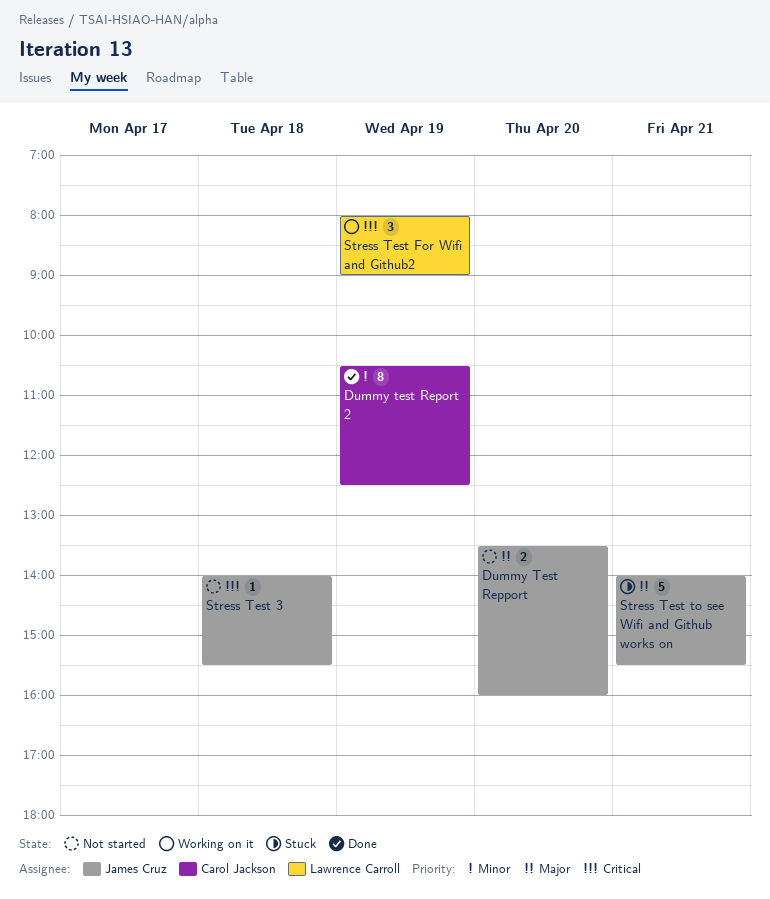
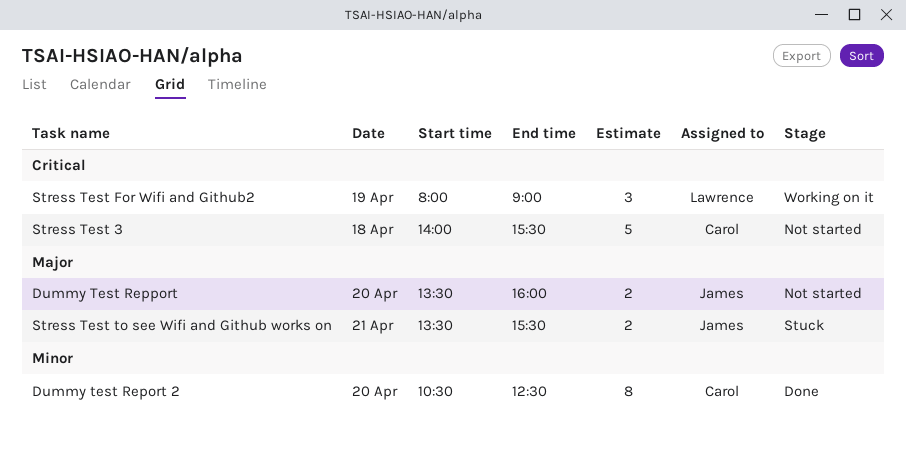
Dummy test Report 2, day: Apr 19 -> Apr 20
Stress Test 3, owner: James Cruz -> Carol Jackson
Stress Test 3, estimate: 1 -> 5
Stress Test to see Wifi and Github works on, estimate: 5 -> 2
Stress Test to see Wifi and Github works on, begins: 14:00 -> 13:30

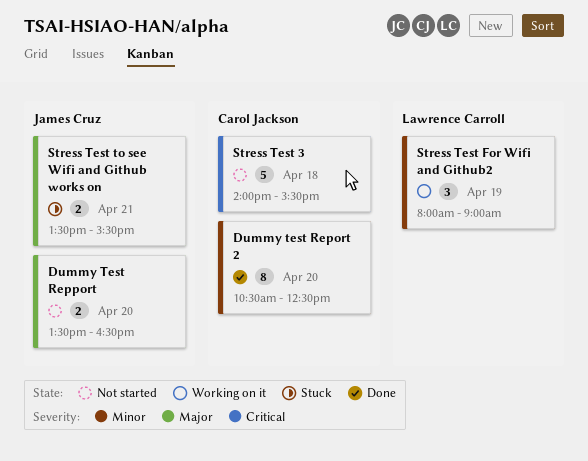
Dummy Test Repport, ends: 16:00 -> 16:30
Stress Test For Wifi and Github2, priority: Critical -> Minor

